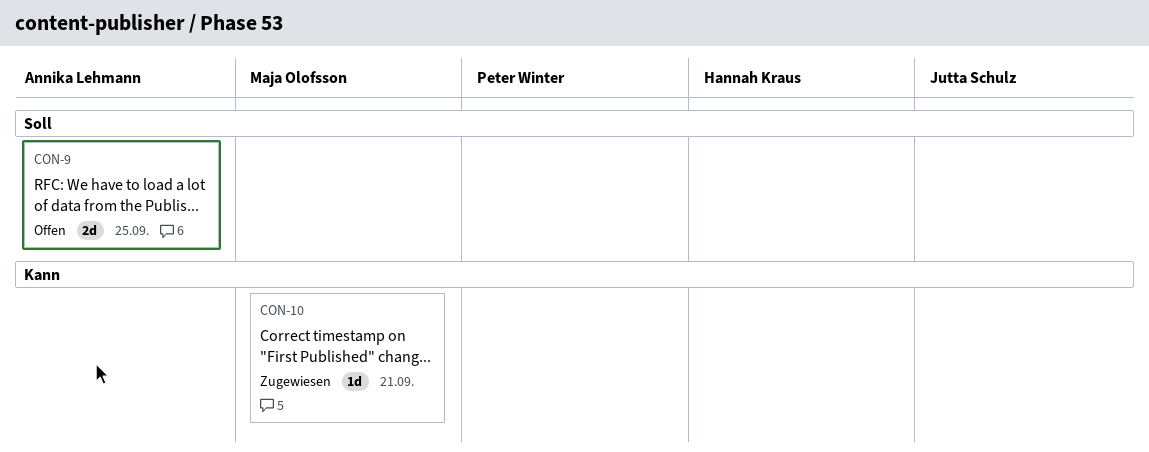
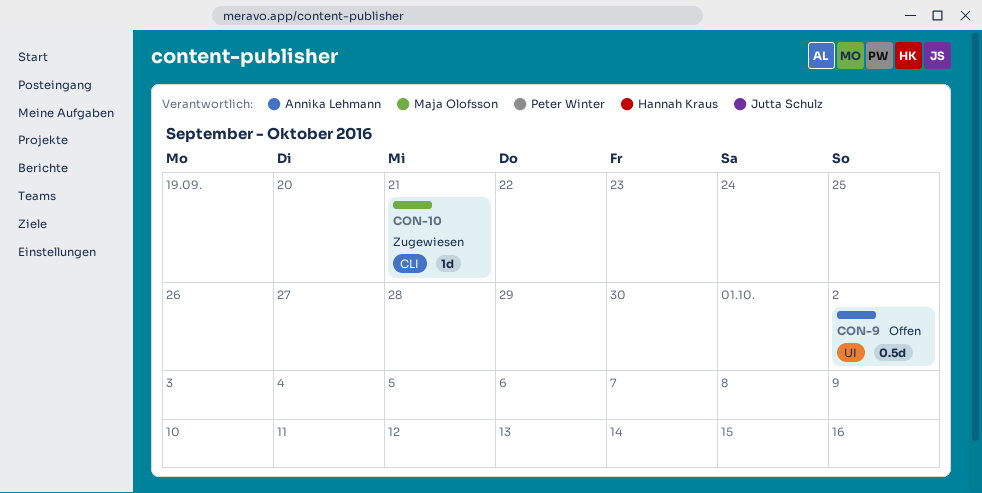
CON-9, estimate: 2d -> 0.5d
CON-9, due: Sep 25 -> Oct 2

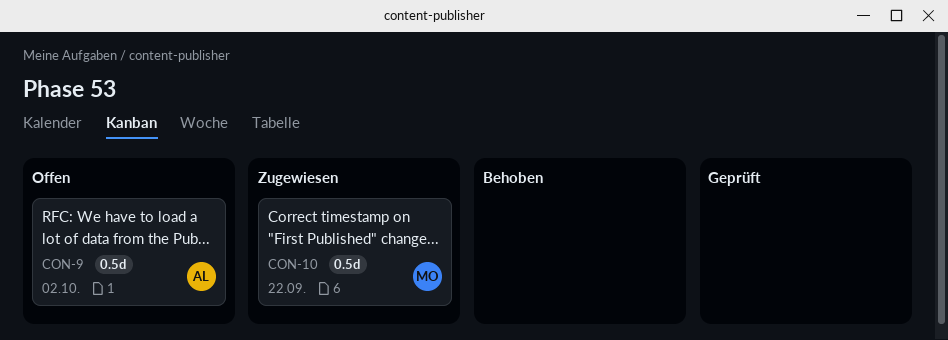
CON-10, estimate: 1d -> 0.5d
CON-10, due: Sep 21 -> Sep 22

